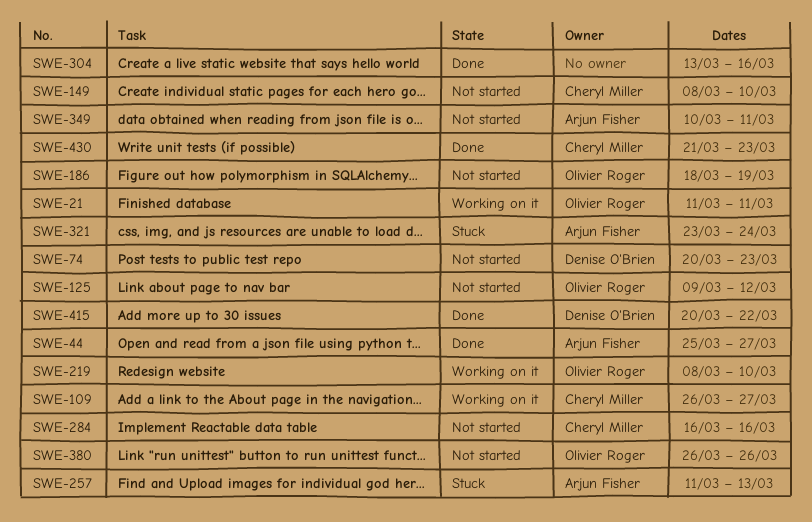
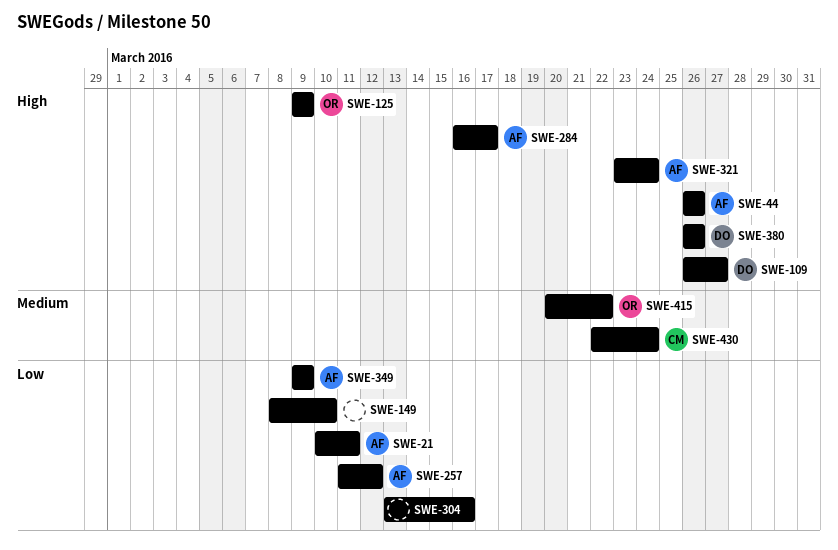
SWE-21, owner: Olivier Roger -> Arjun Fisher
SWE-21, start: Mar 11 -> Mar 10
SWE-44, start: Mar 25 -> Mar 26
SWE-44, due: Mar 27 -> Mar 26
SWE-74: present -> none
SWE-109, owner: Cheryl Miller -> Denise O'Brien
SWE-125, due: Mar 12 -> Mar 9
SWE-149, owner: Cheryl Miller -> none
SWE-186: present -> none
SWE-219: present -> none
SWE-257, due: Mar 13 -> Mar 12
SWE-284, owner: Cheryl Miller -> Arjun Fisher
SWE-284, due: Mar 16 -> Mar 17
SWE-349, start: Mar 10 -> Mar 9
SWE-349, due: Mar 11 -> Mar 9
SWE-380, owner: Olivier Roger -> Denise O'Brien
SWE-415, owner: Denise O'Brien -> Olivier Roger
SWE-430, start: Mar 21 -> Mar 22
SWE-430, due: Mar 23 -> Mar 24

